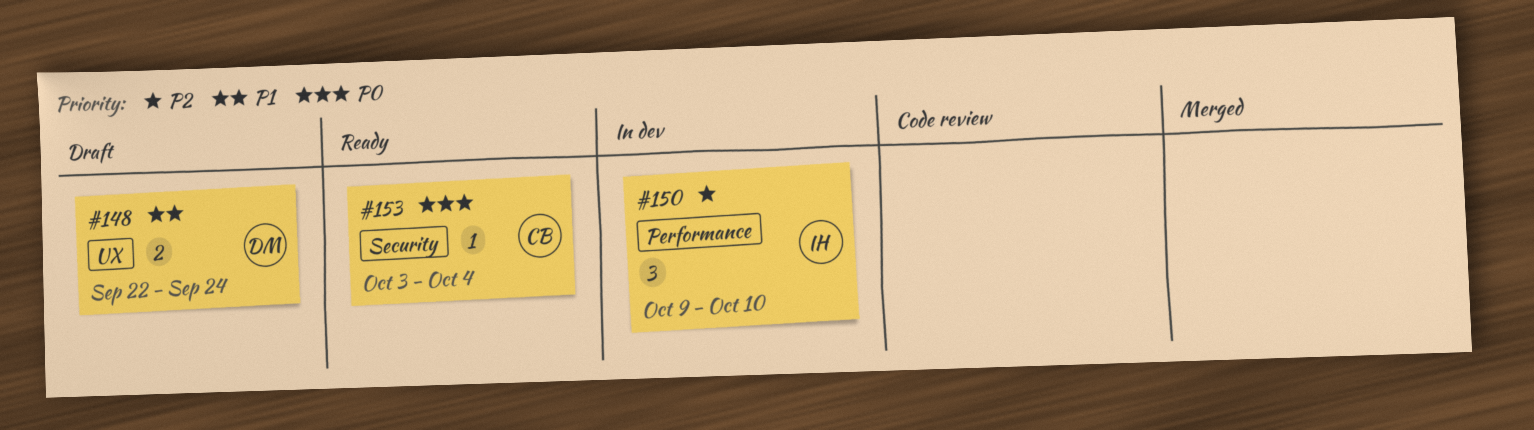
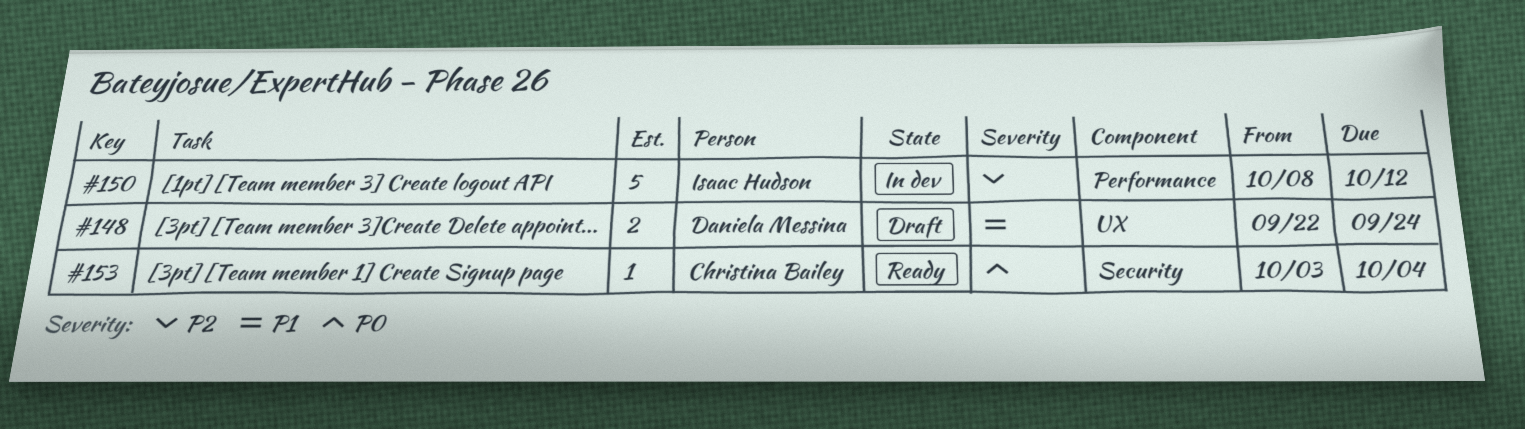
#150, estimate: 3 -> 5
#150, start: Oct 9 -> Oct 8
#150, due: Oct 10 -> Oct 12

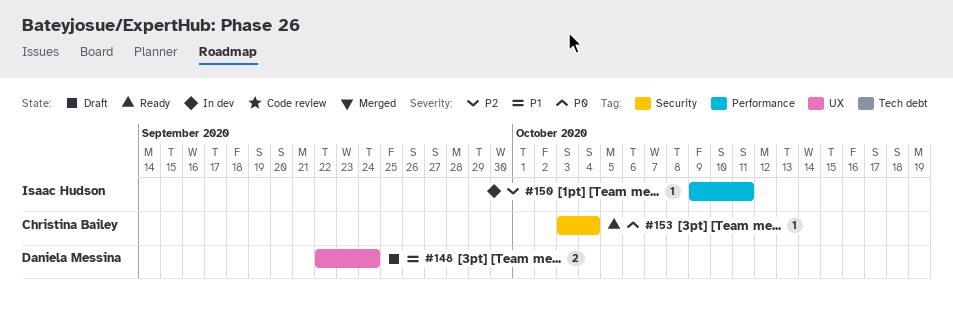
#150, estimate: 5 -> 1
#150, start: Oct 8 -> Oct 9
#150, due: Oct 12 -> Oct 11

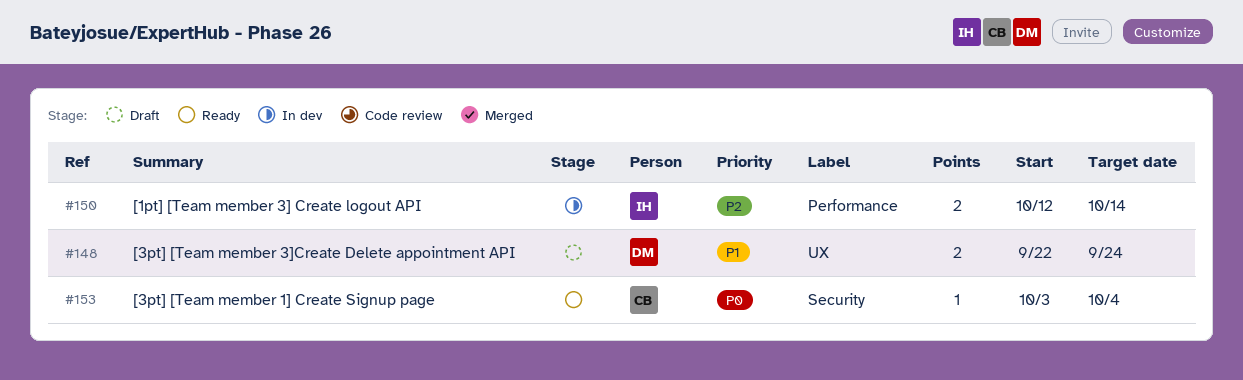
#150, estimate: 1 -> 2
#150, start: Oct 9 -> Oct 12
#150, due: Oct 11 -> Oct 14

